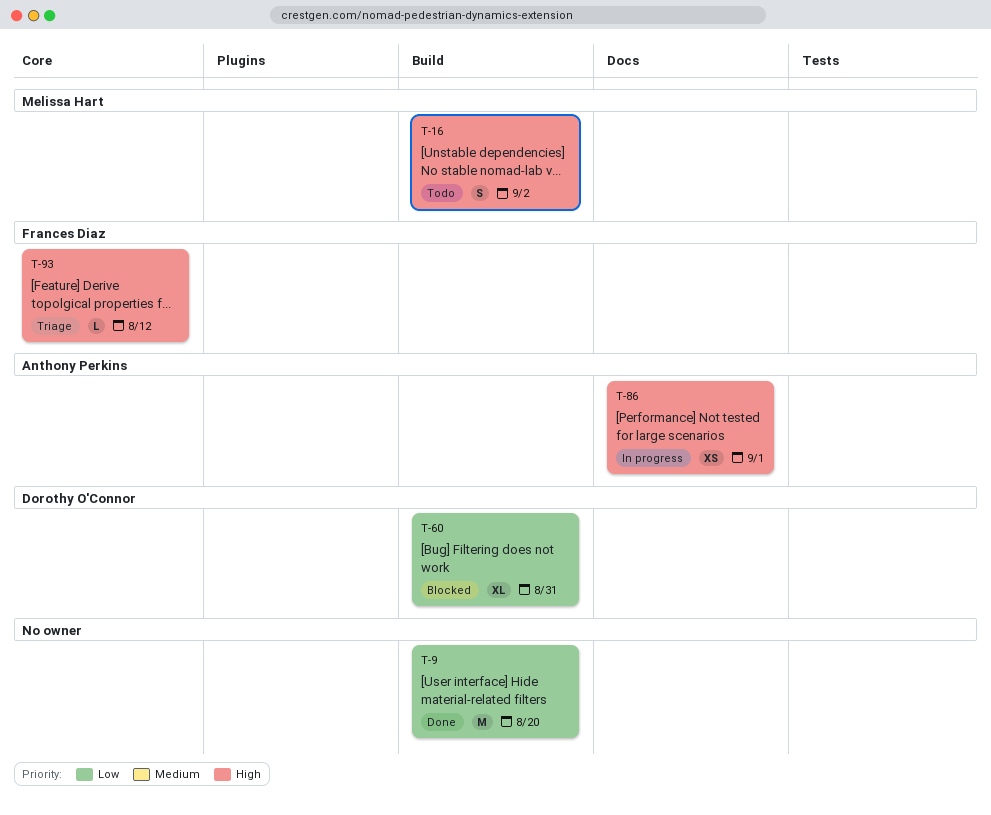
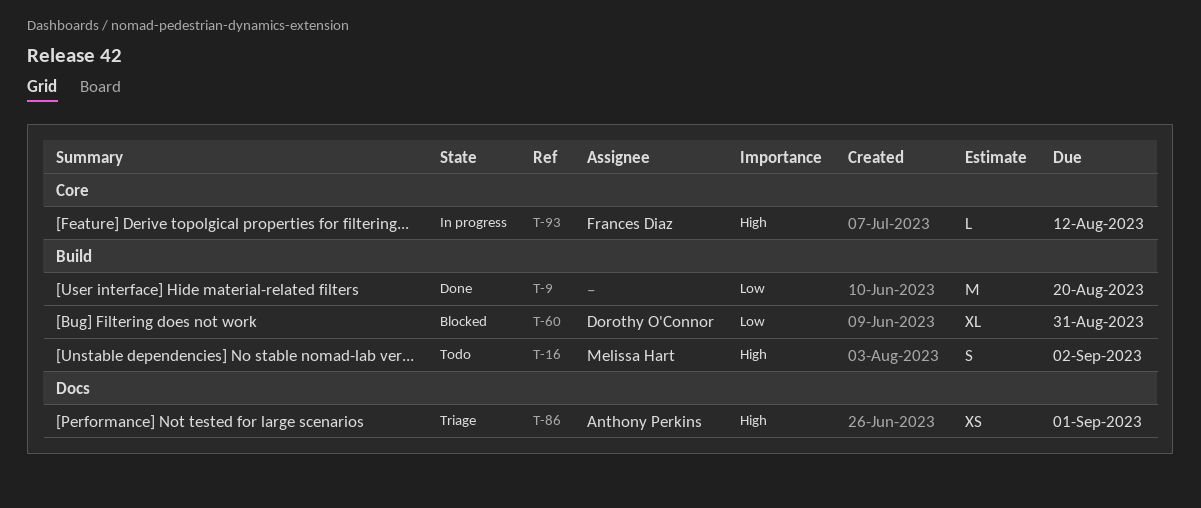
T-86, status: In progress -> Triage
T-93, status: Triage -> In progress

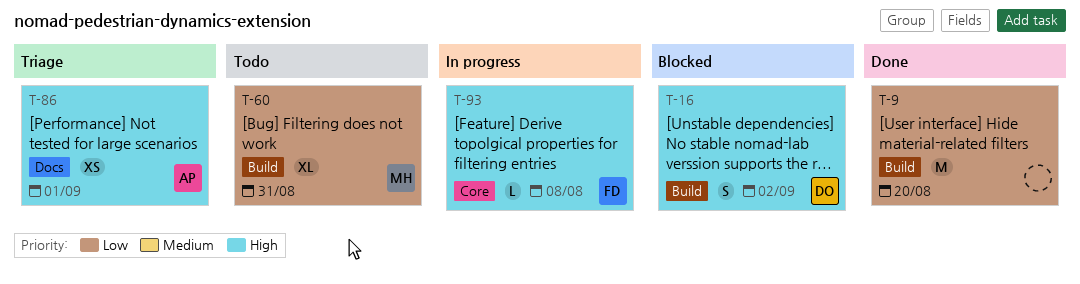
T-16, status: Todo -> Blocked
T-16, owner: Melissa Hart -> Dorothy O'Connor
T-60, status: Blocked -> Todo
T-60, owner: Dorothy O'Connor -> Melissa Hart
T-93, due: Aug 12 -> Aug 8

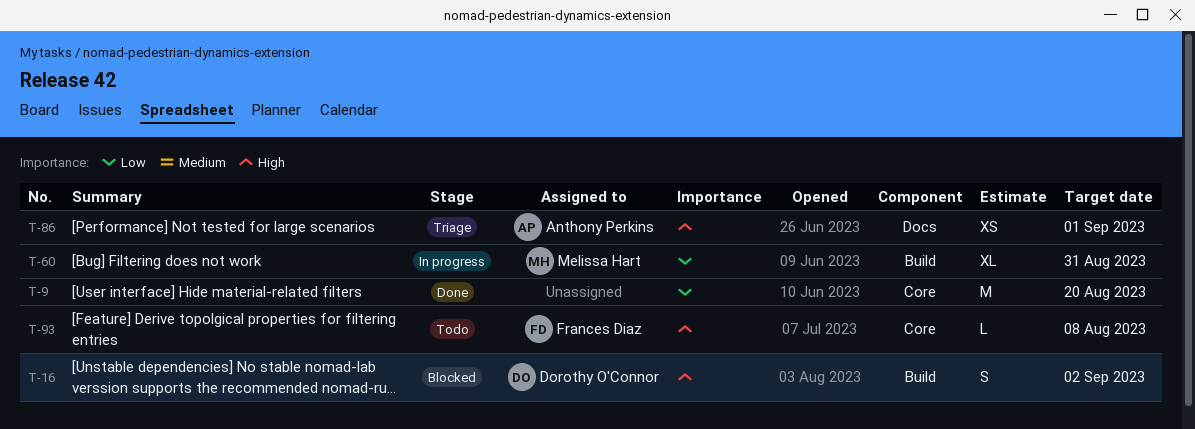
T-9, label: Build -> Core
T-60, status: Todo -> In progress
T-93, status: In progress -> Todo

